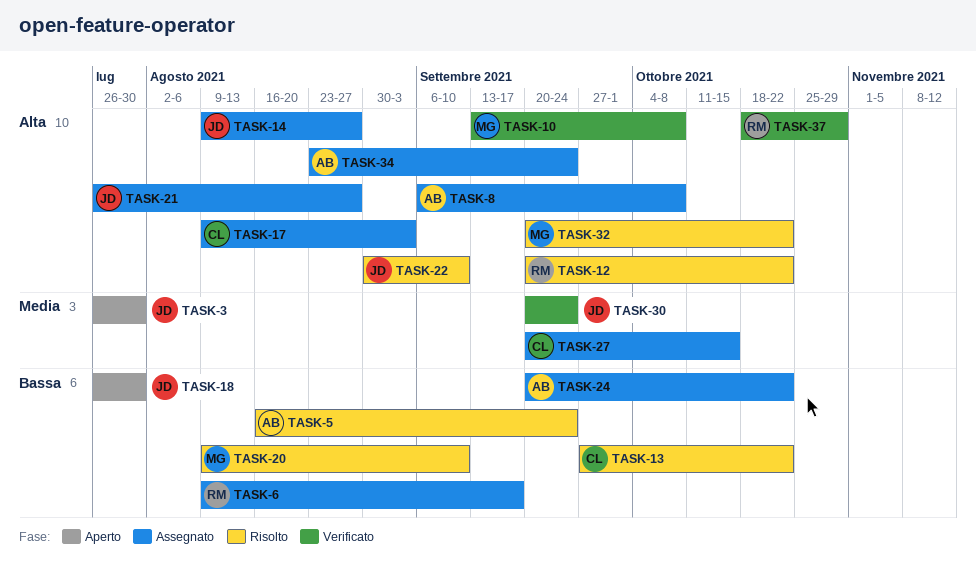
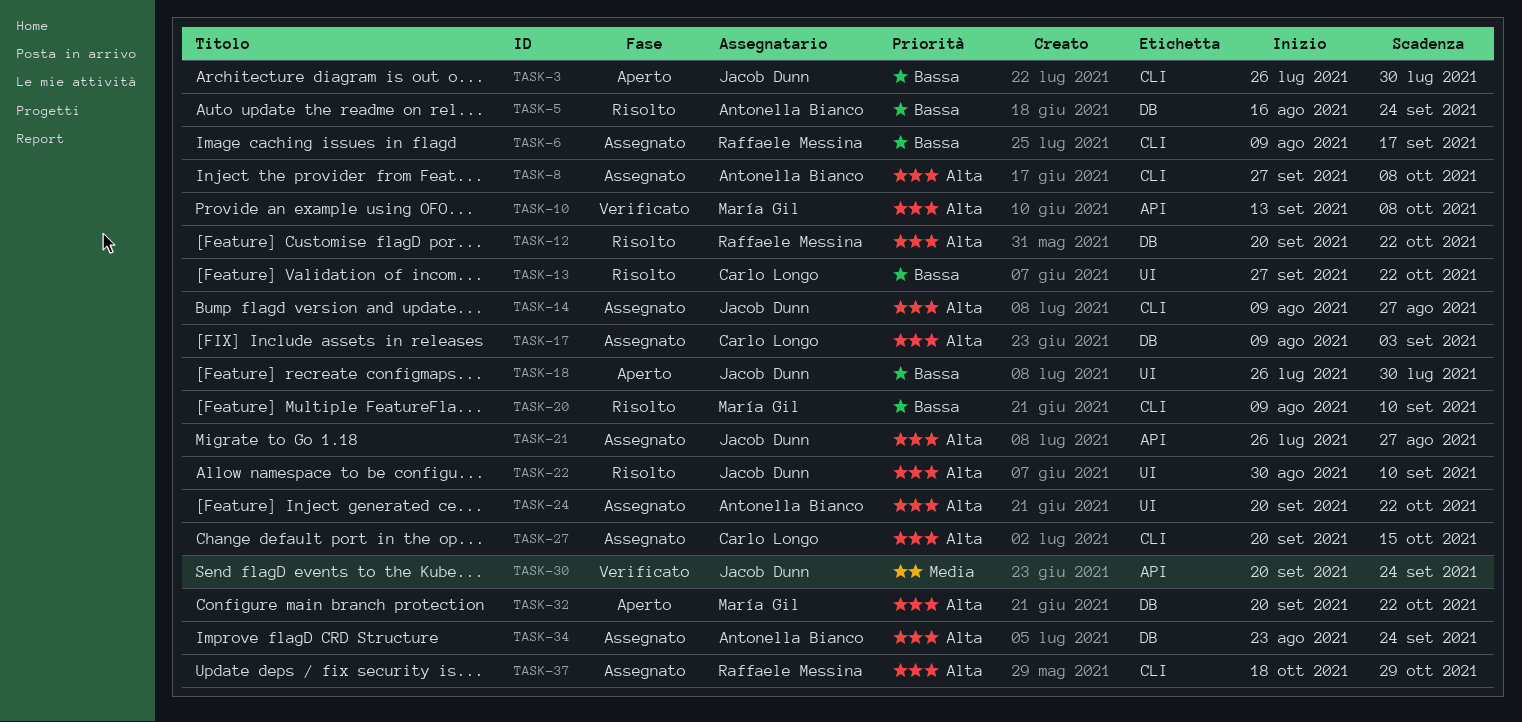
TASK-3, priority: Media -> Bassa
TASK-8, start: Sep 6 -> Sep 27
TASK-24, priority: Bassa -> Alta
TASK-27, priority: Media -> Alta
TASK-32, status: Risolto -> Aperto
TASK-37, status: Verificato -> Assegnato

